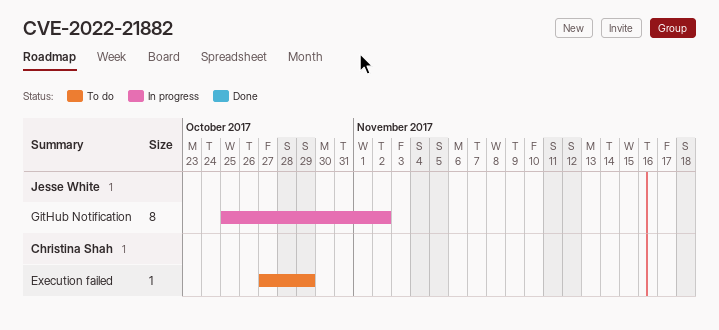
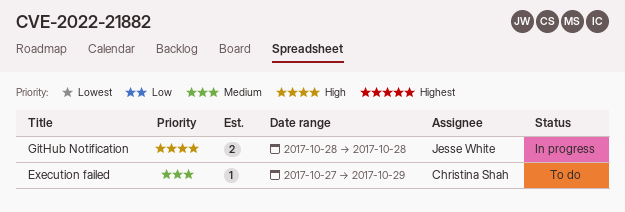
GitHub Notification, estimate: 8 -> 2
GitHub Notification, start: Oct 25 -> Oct 28
GitHub Notification, due: Nov 2 -> Oct 28

